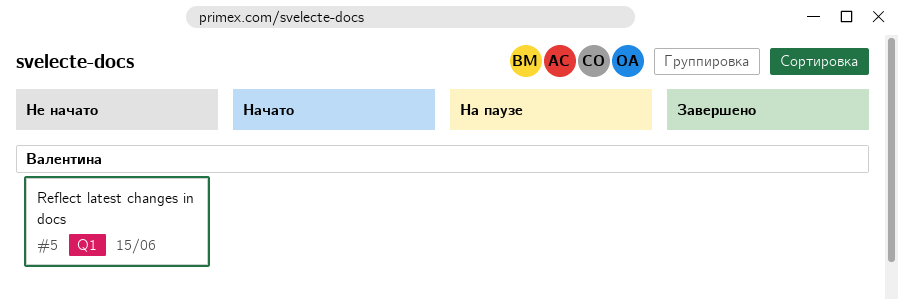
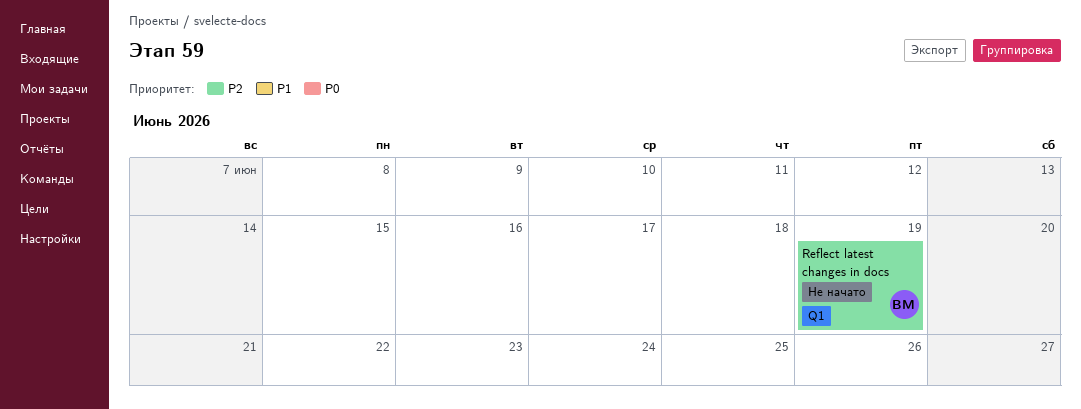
Reflect latest changes in docs, due: Jun 15 -> Jun 19

